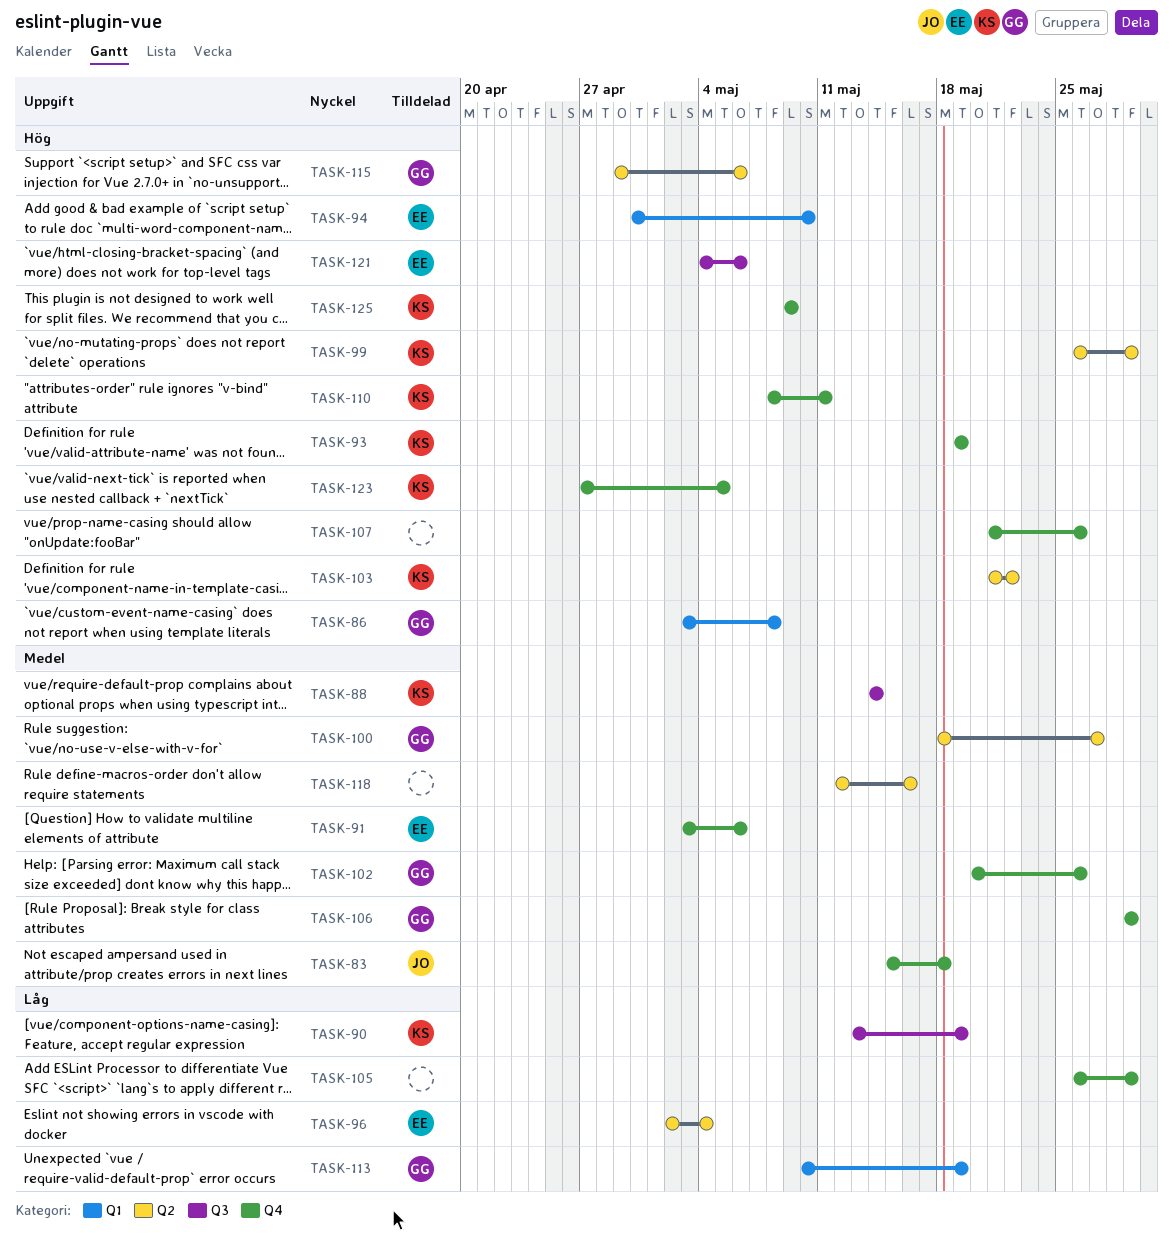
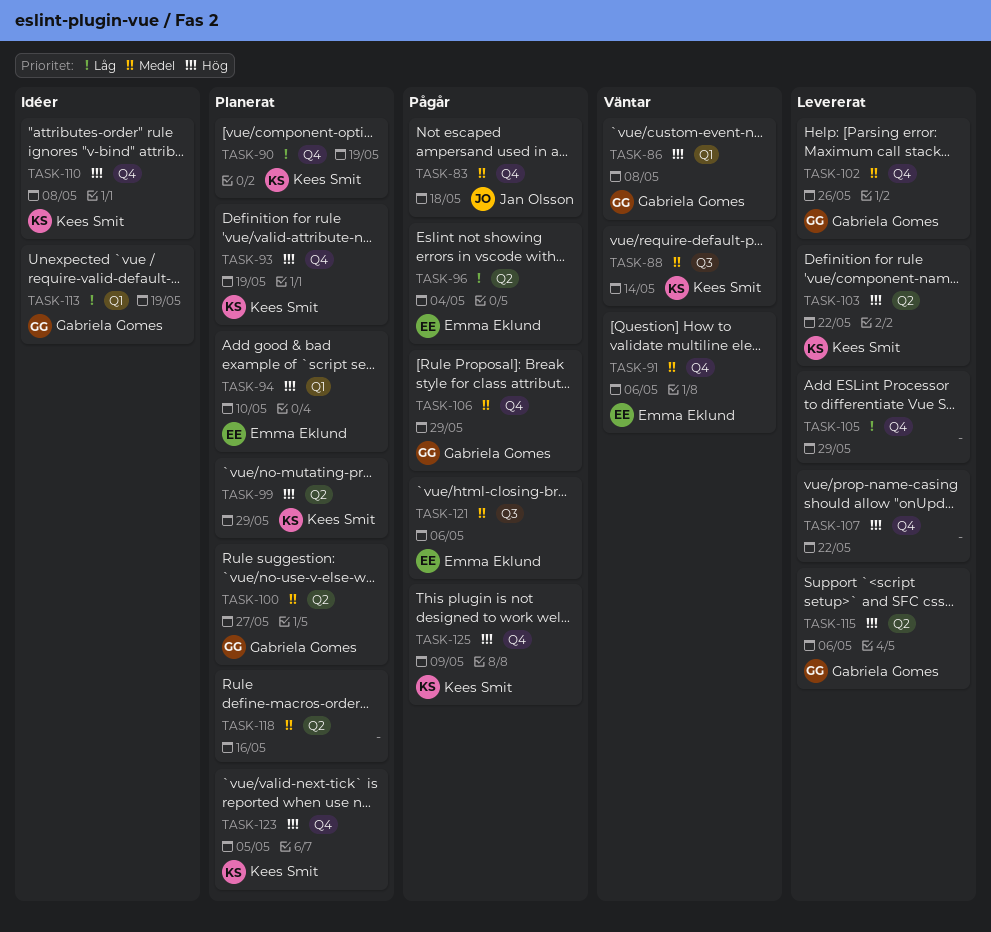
TASK-90, label: Q3 -> Q4
TASK-107, due: May 26 -> May 22
TASK-110, due: May 11 -> May 8
TASK-121, priority: Hög -> Medel

